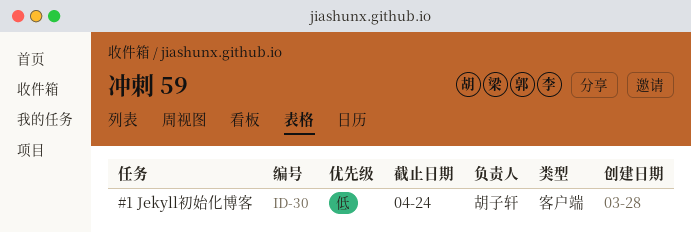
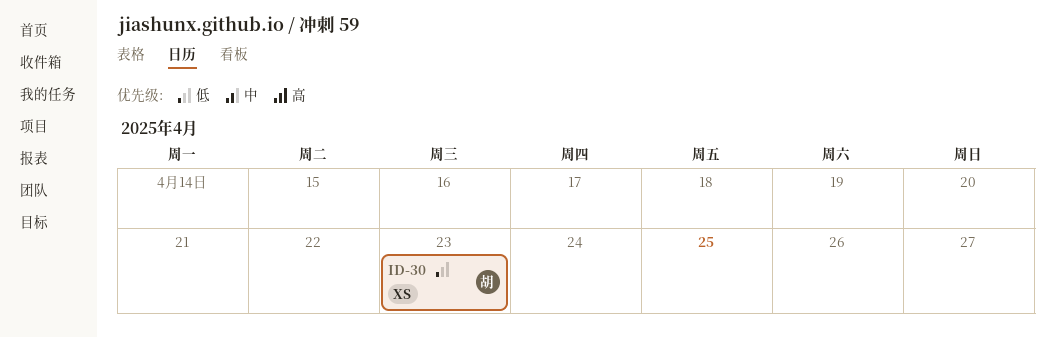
ID-30, due: Apr 24 -> Apr 23

